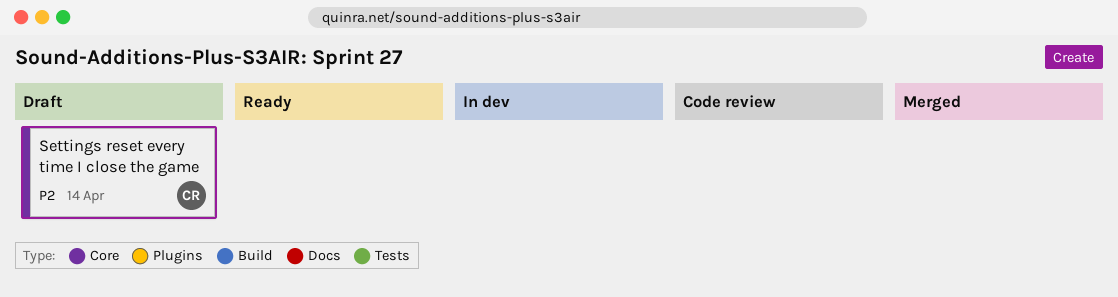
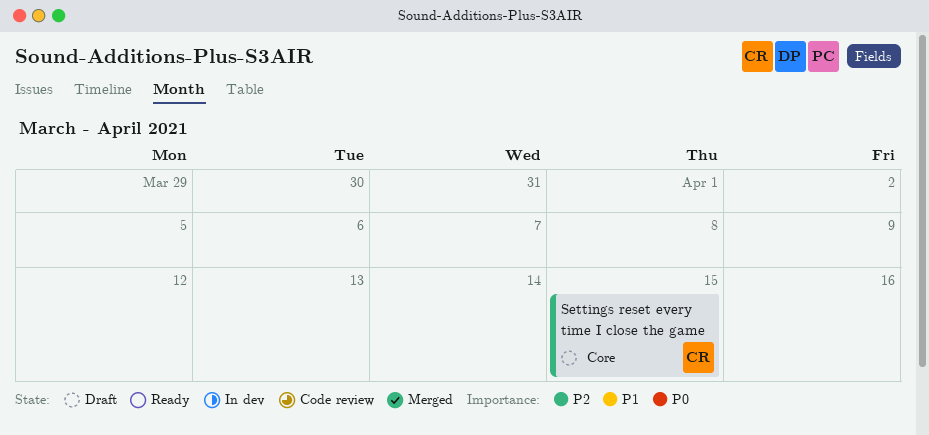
Settings reset every time I close the game, due: Apr 14 -> Apr 15

